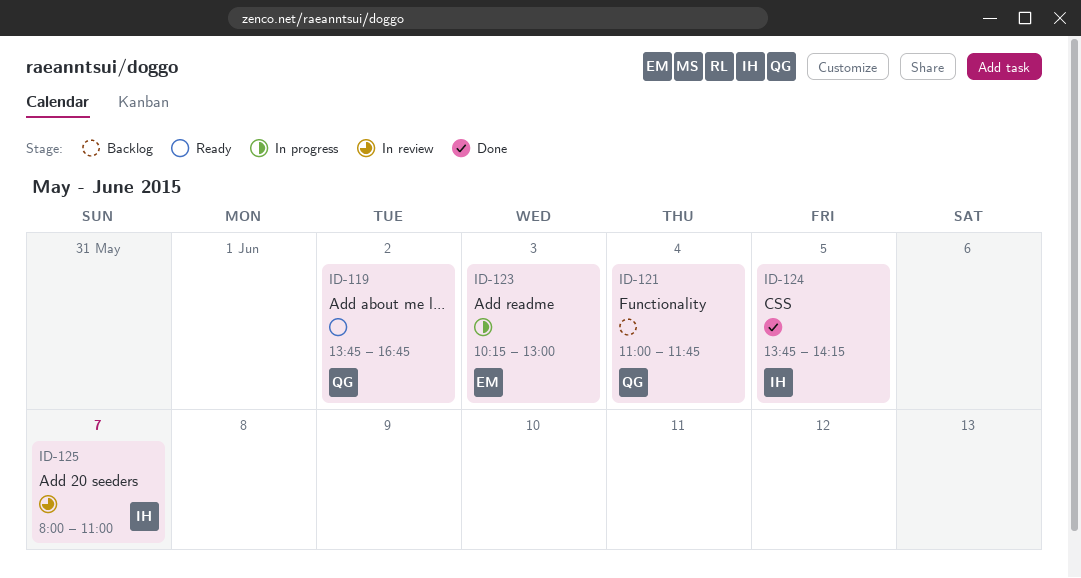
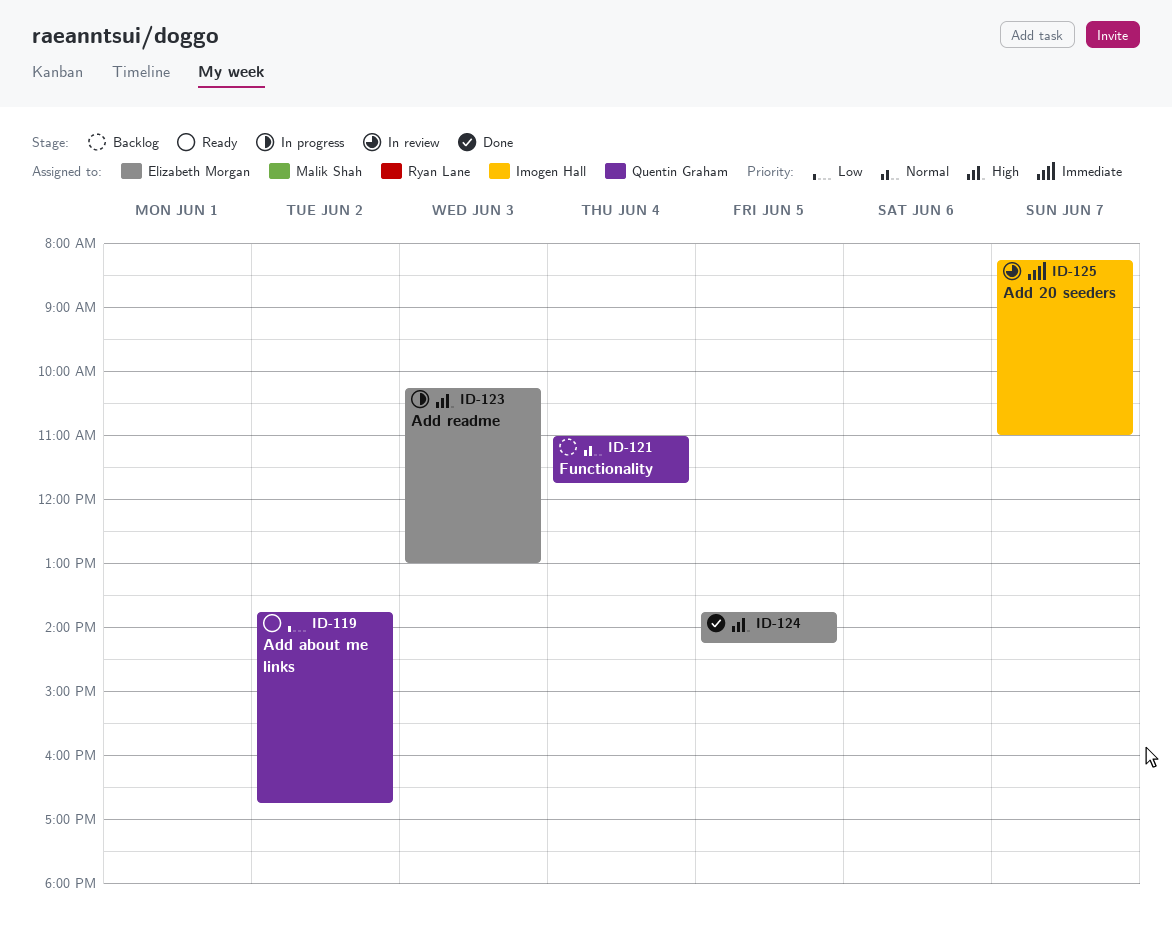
ID-124, owner: Imogen Hall -> Elizabeth Morgan
ID-125, begins: 08:00 -> 08:15

